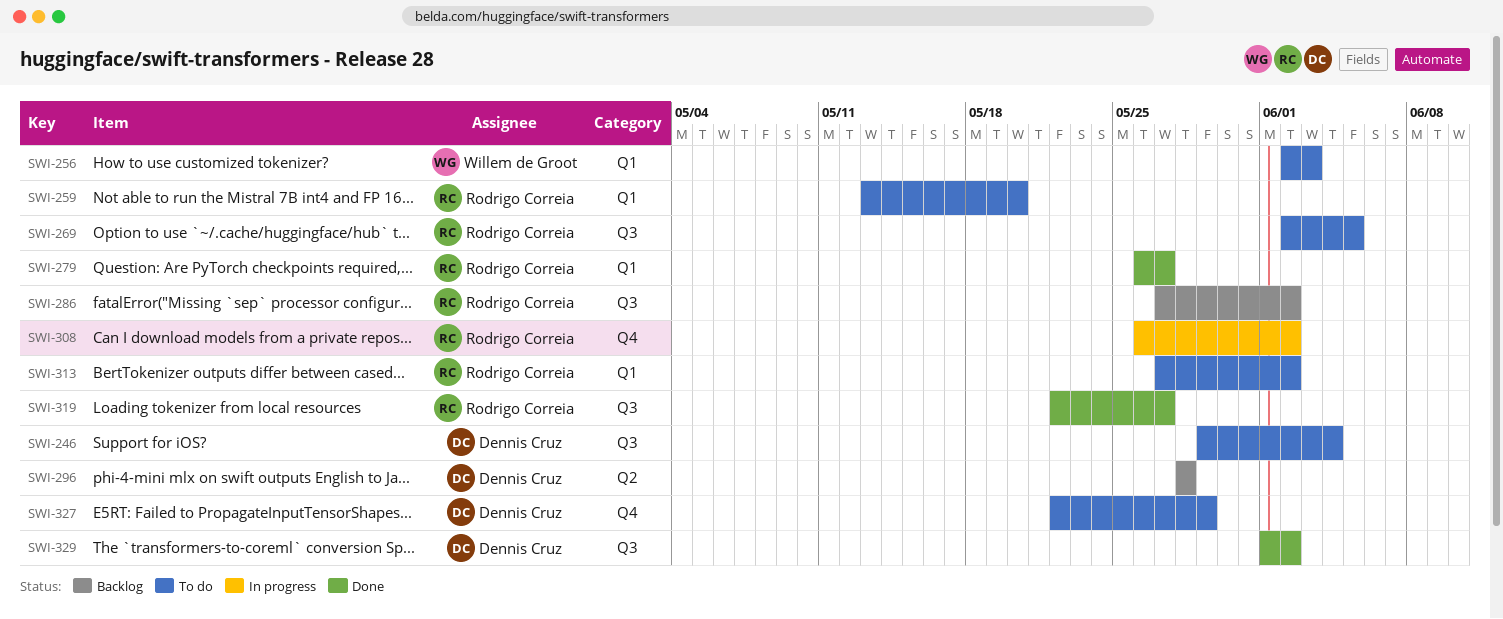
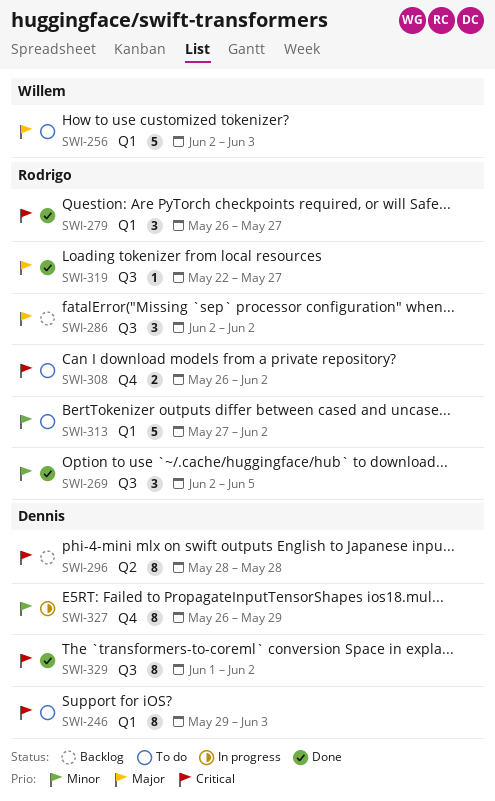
SWI-246, label: Q3 -> Q1
SWI-246, due: Jun 4 -> Jun 3
SWI-259: present -> none
SWI-269, status: To do -> Done
SWI-286, start: May 27 -> Jun 2
SWI-308, status: In progress -> To do
SWI-327, status: To do -> In progress
SWI-327, start: May 22 -> May 26

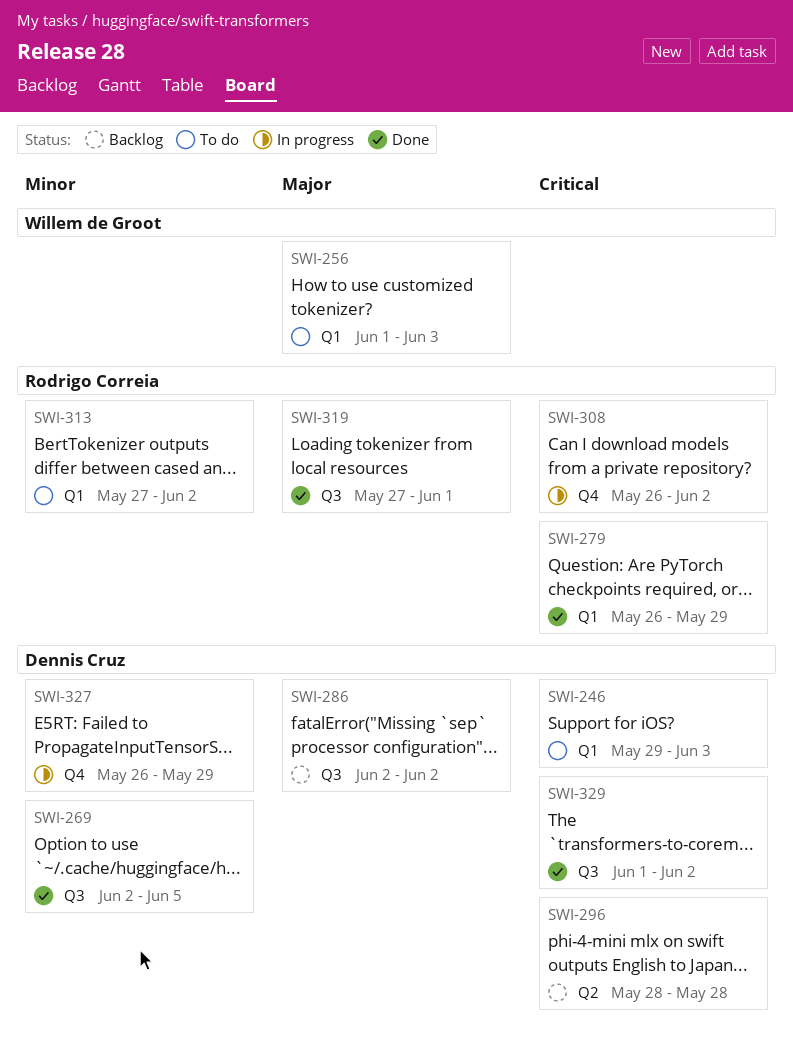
SWI-256, start: Jun 2 -> Jun 1
SWI-269, owner: Rodrigo Correia -> Dennis Cruz
SWI-279, due: May 27 -> May 29
SWI-286, owner: Rodrigo Correia -> Dennis Cruz
SWI-308, status: To do -> In progress
SWI-319, start: May 22 -> May 27
SWI-319, due: May 27 -> Jun 1

